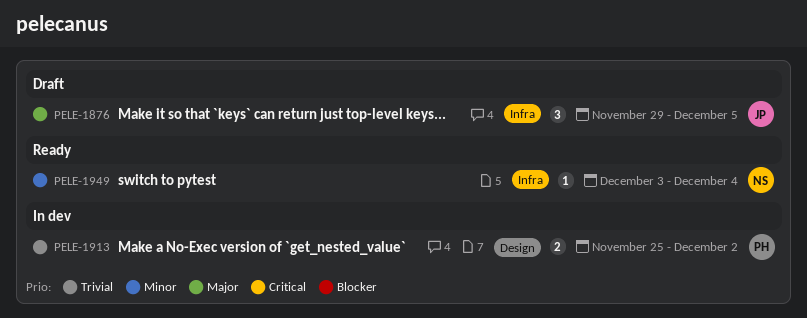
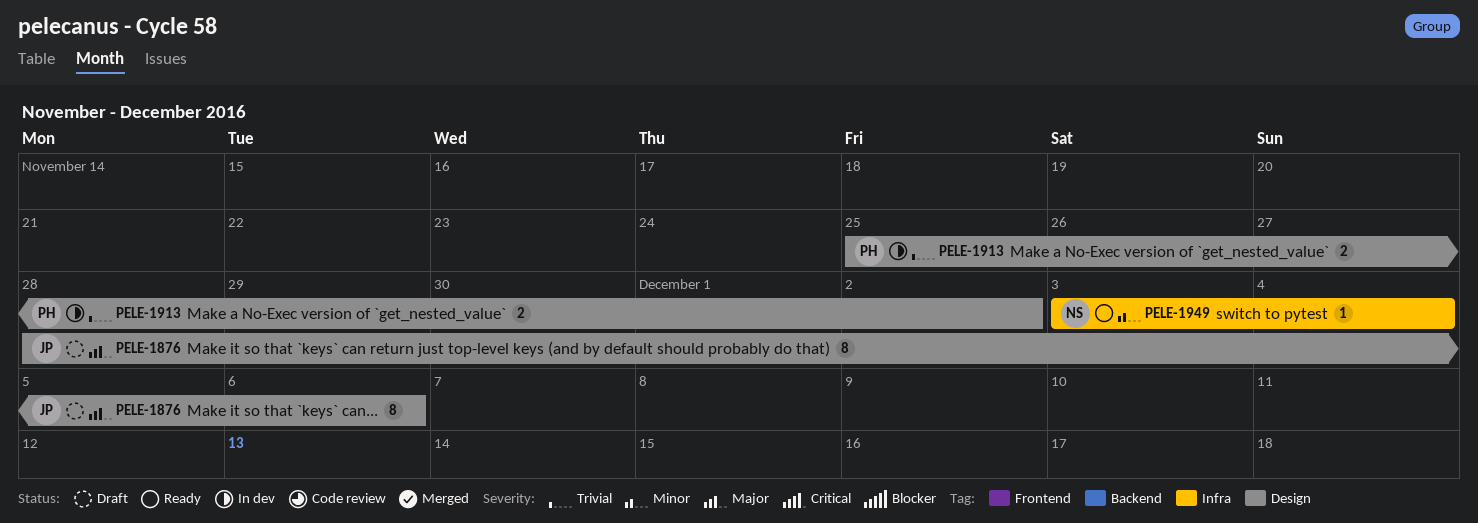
PELE-1876, label: Infra -> Design
PELE-1876, estimate: 3 -> 8
PELE-1876, start: Nov 29 -> Nov 28
PELE-1876, due: Dec 5 -> Dec 6

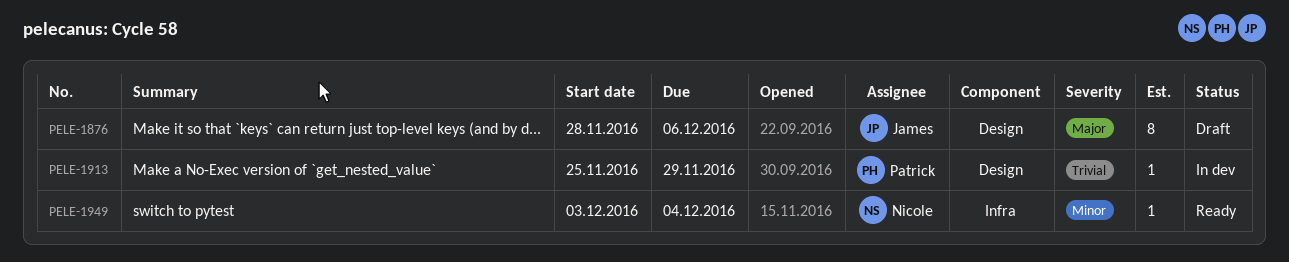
PELE-1913, estimate: 2 -> 1
PELE-1913, due: Dec 2 -> Nov 29

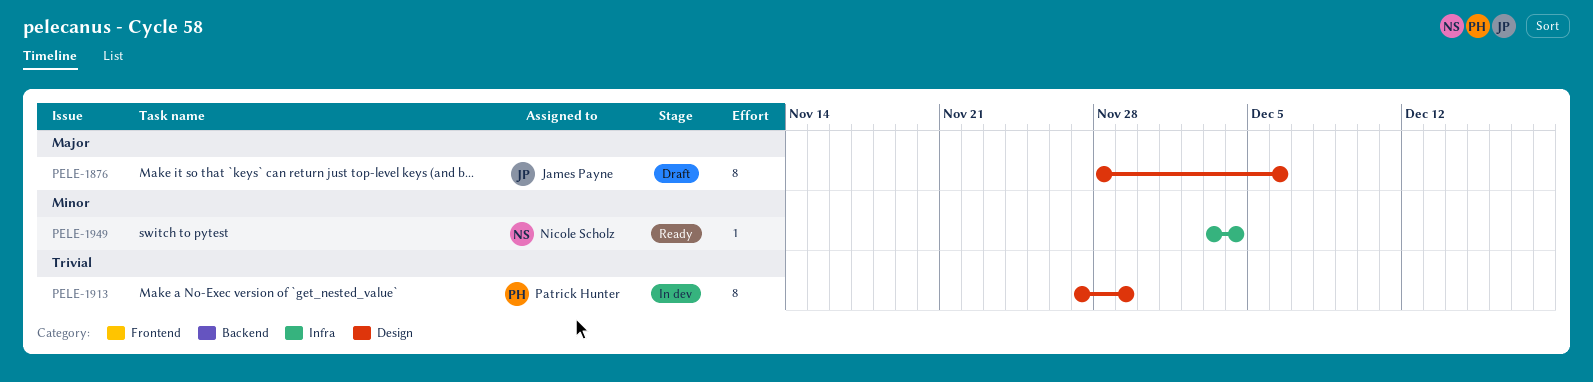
PELE-1913, estimate: 1 -> 8
PELE-1913, start: Nov 25 -> Nov 27

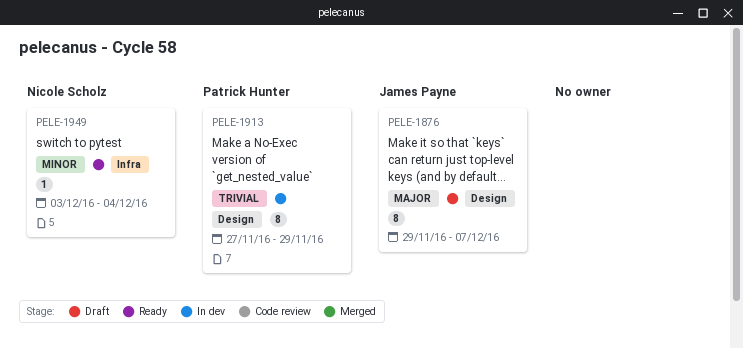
PELE-1876, start: Nov 28 -> Nov 29
PELE-1876, due: Dec 6 -> Dec 7

